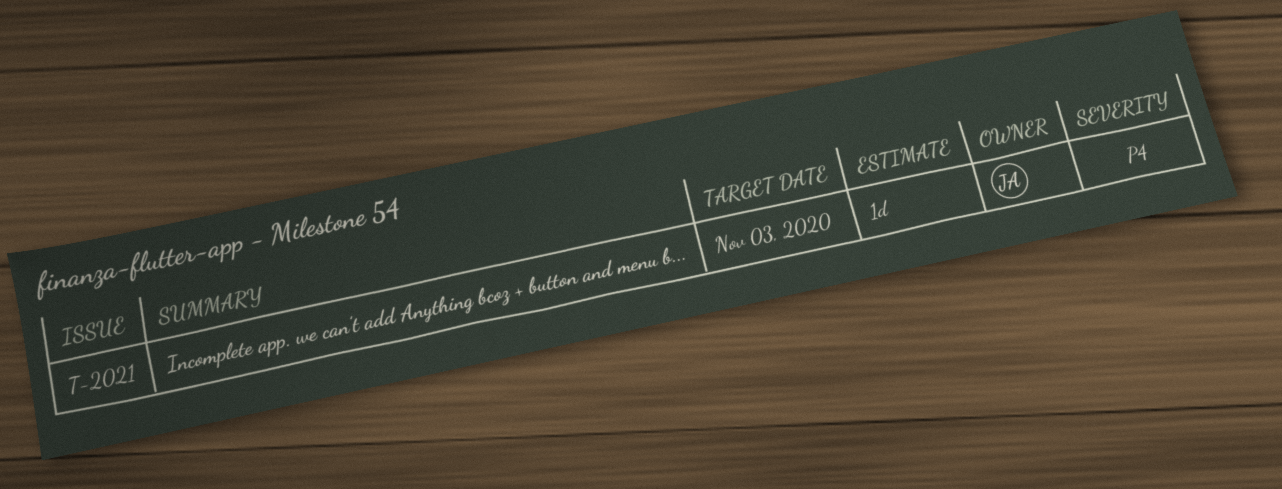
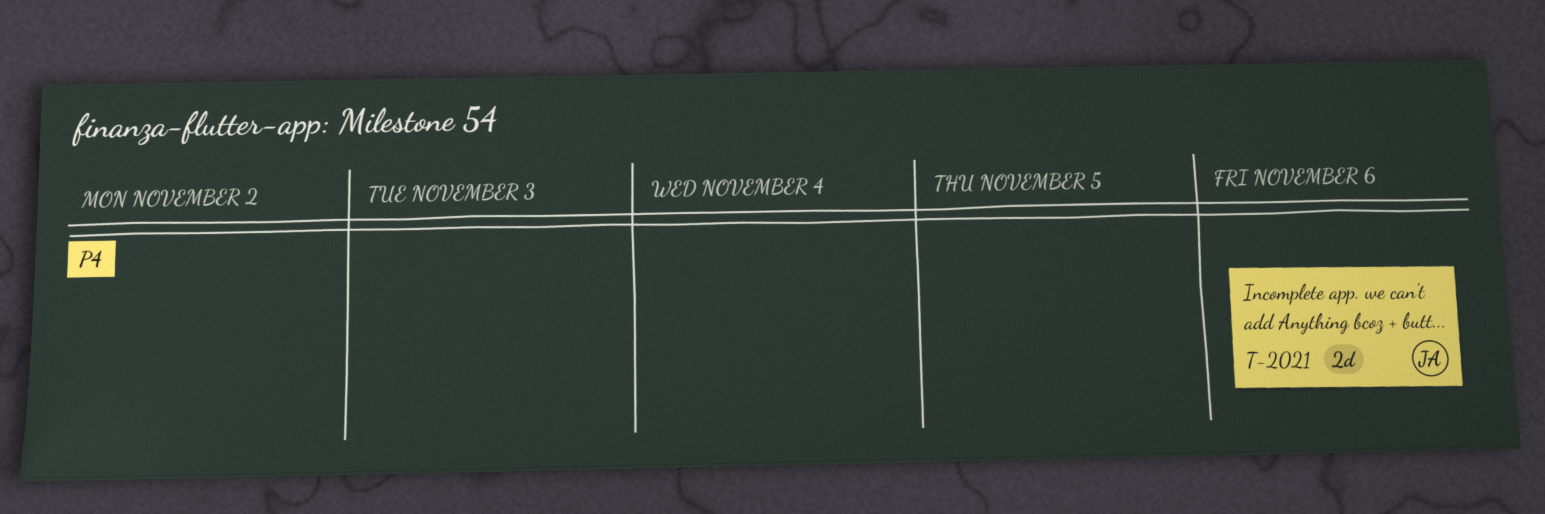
T-2021, estimate: 1d -> 2d
T-2021, due: Nov 3 -> Nov 6

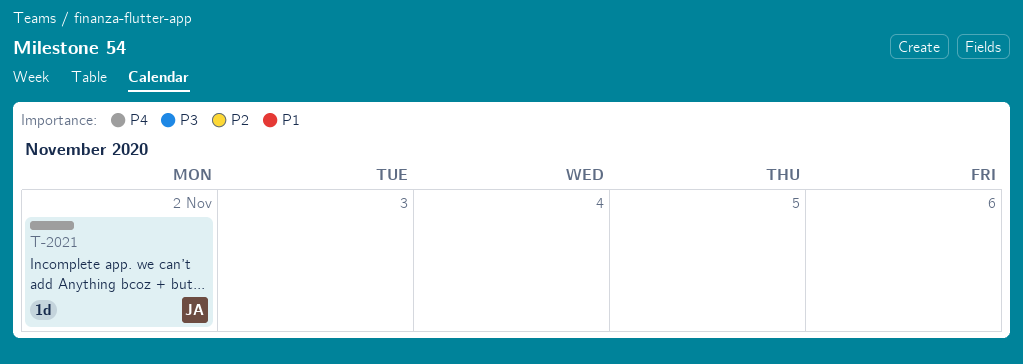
T-2021, estimate: 2d -> 1d
T-2021, due: Nov 6 -> Nov 2

